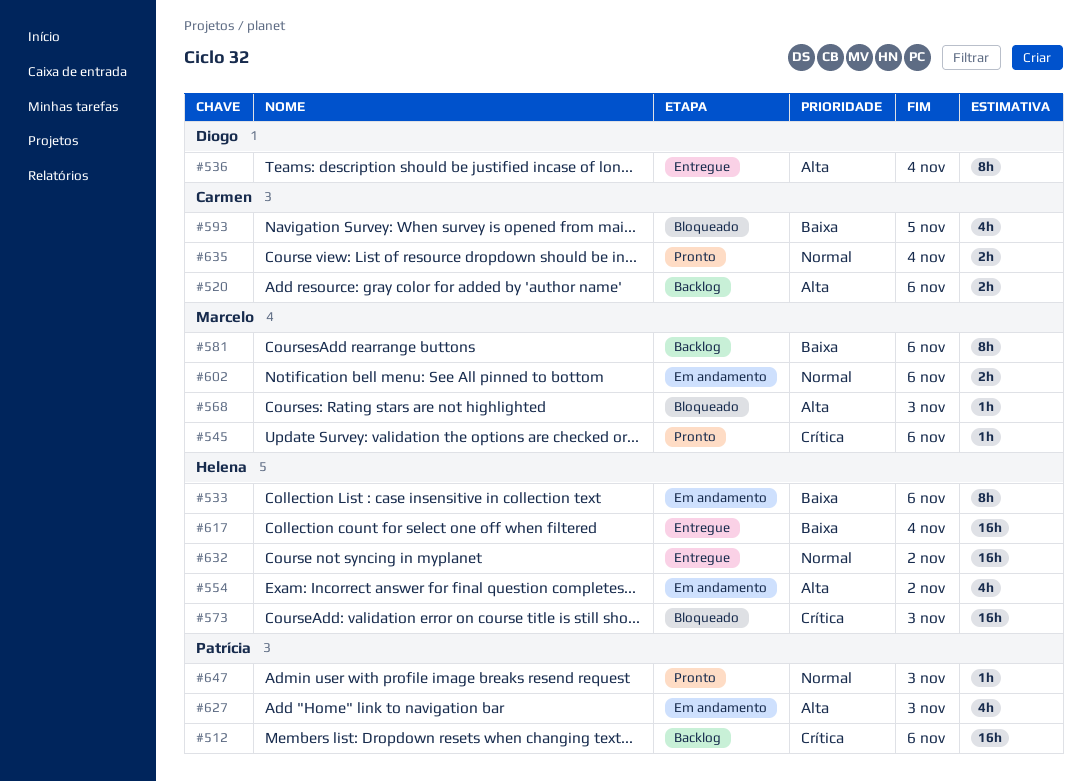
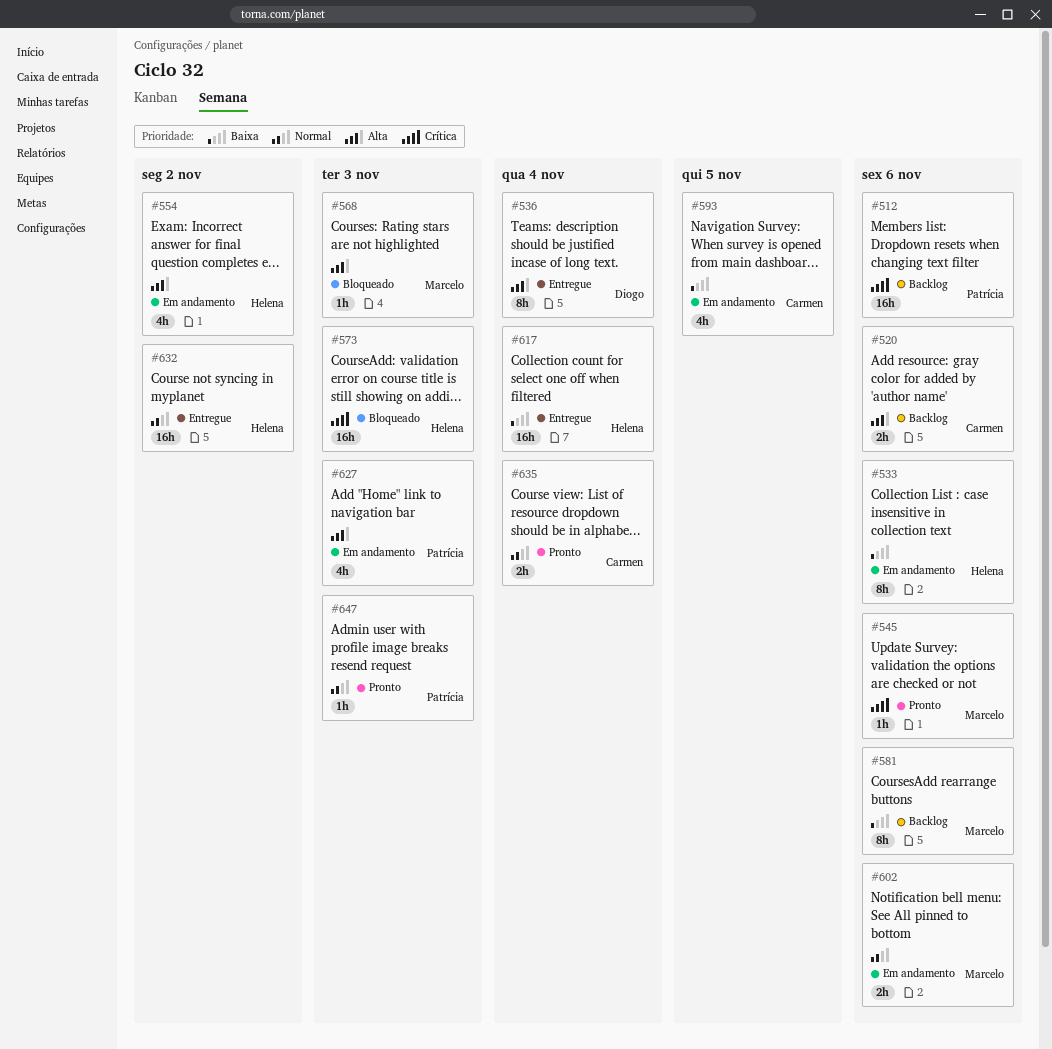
#593, status: Bloqueado -> Em andamento

